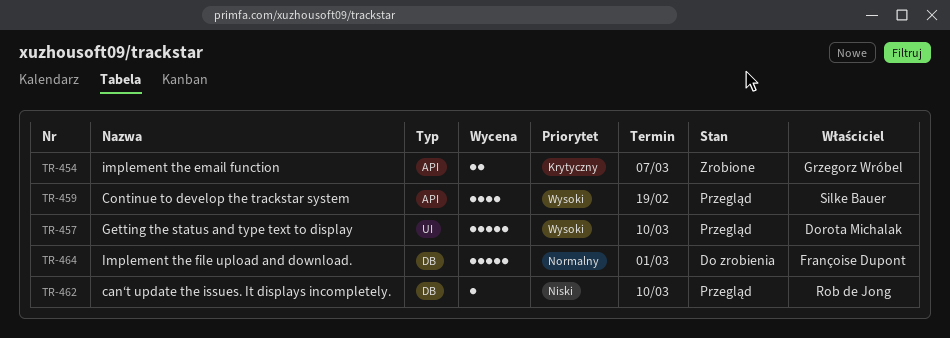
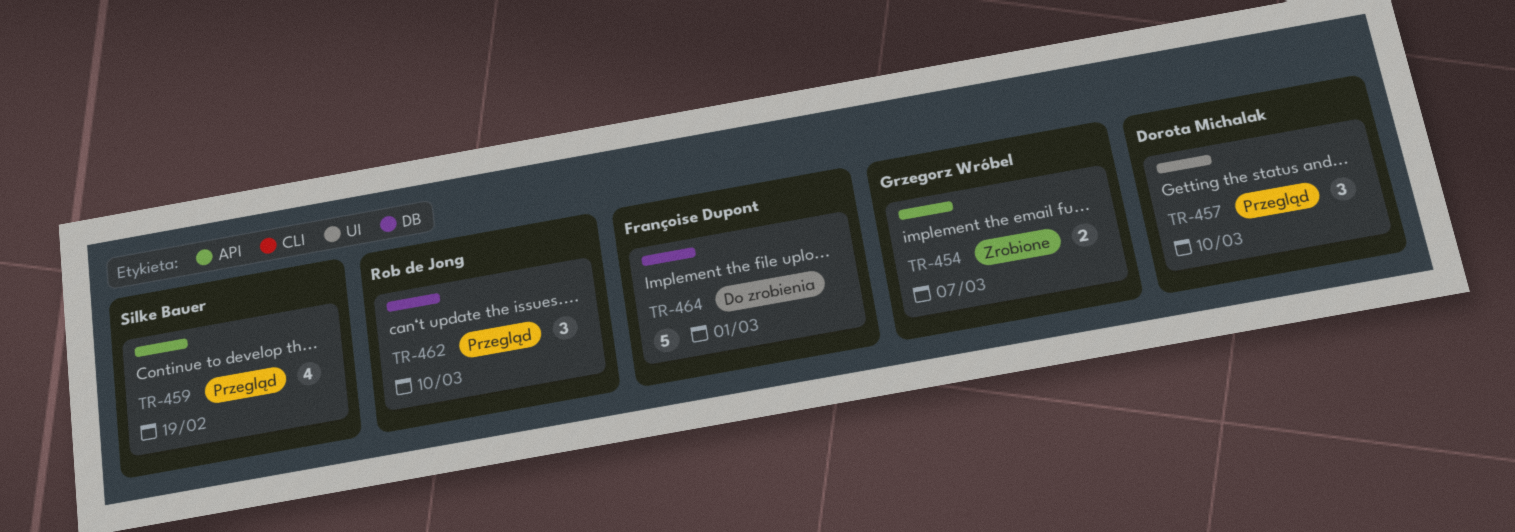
TR-457, estimate: 5 -> 3
TR-462, estimate: 1 -> 3

